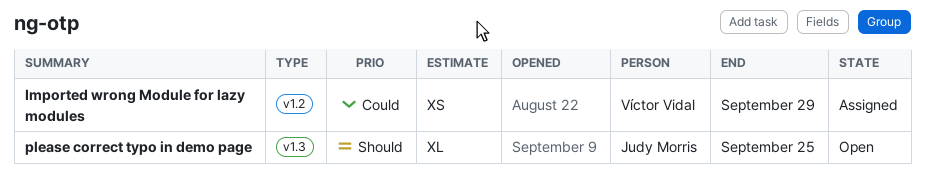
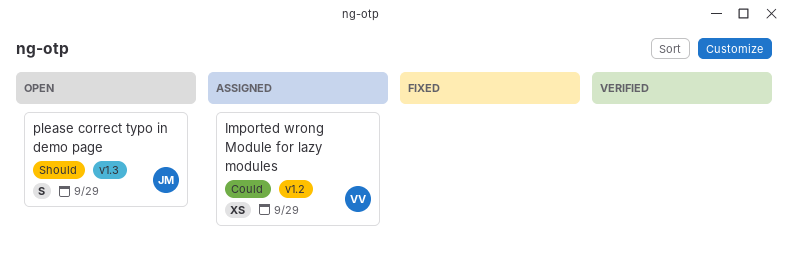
please correct typo in demo page, estimate: XL -> S
please correct typo in demo page, due: Sep 25 -> Sep 29

